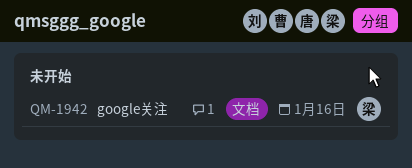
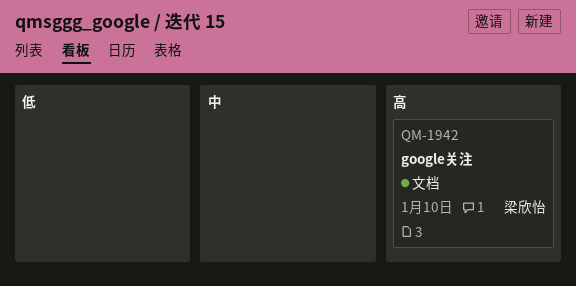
QM-1942, due: Jan 16 -> Jan 10

